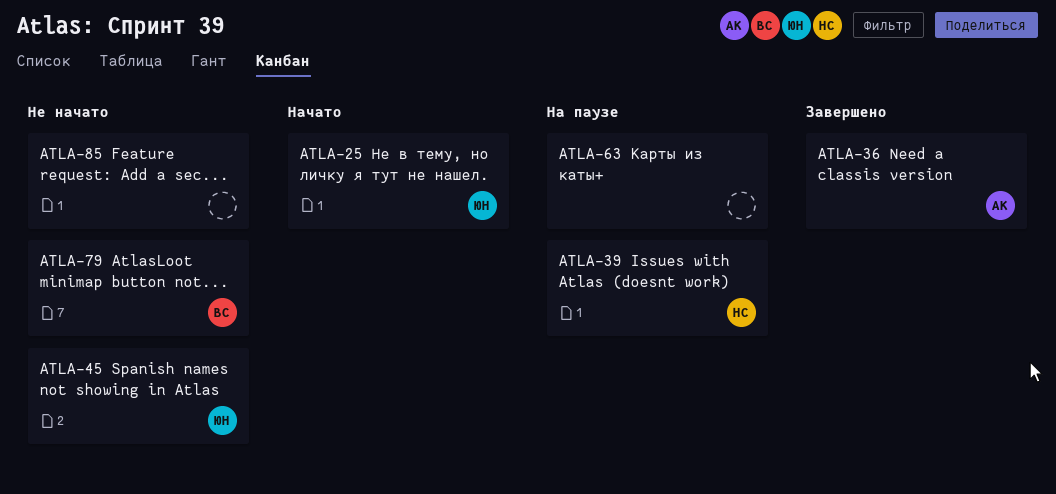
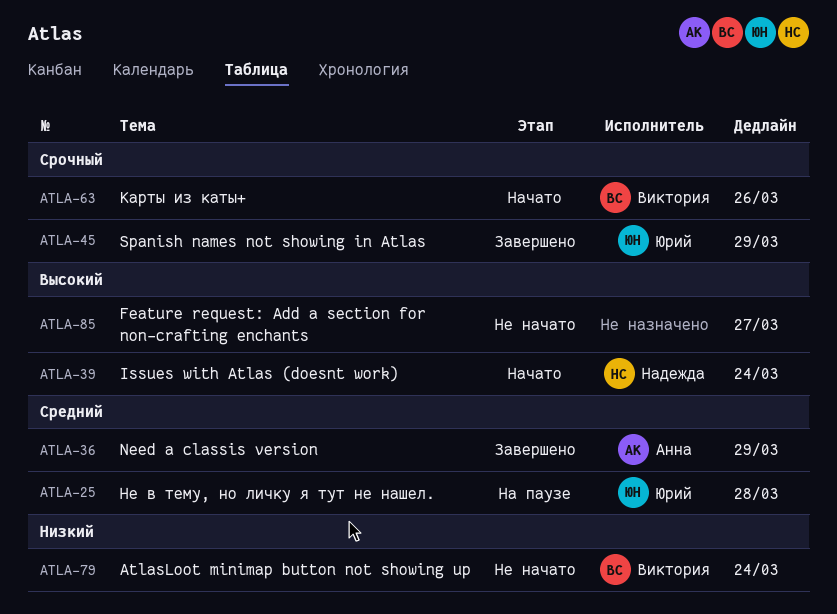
ATLA-25, status: Начато -> На паузе
ATLA-39, status: На паузе -> Начато
ATLA-45, status: Не начато -> Завершено
ATLA-63, status: На паузе -> Начато
ATLA-63, owner: none -> Виктория

